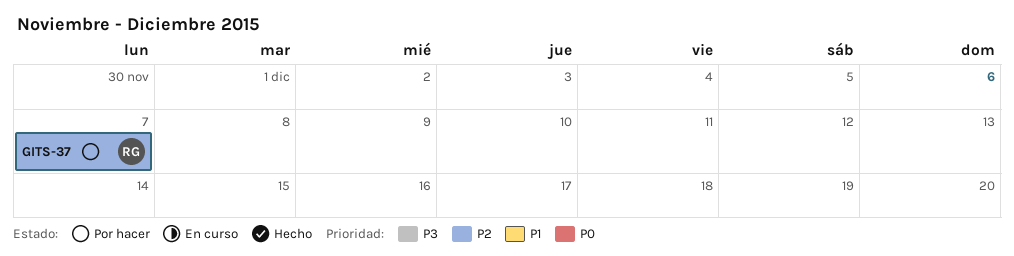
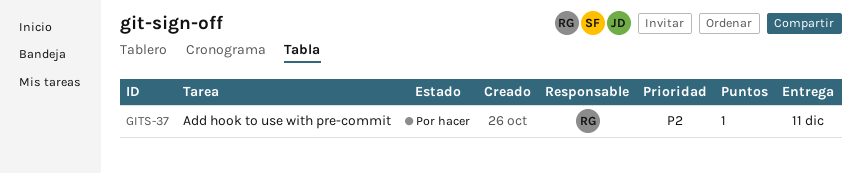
GITS-37, due: Dec 7 -> Dec 11

